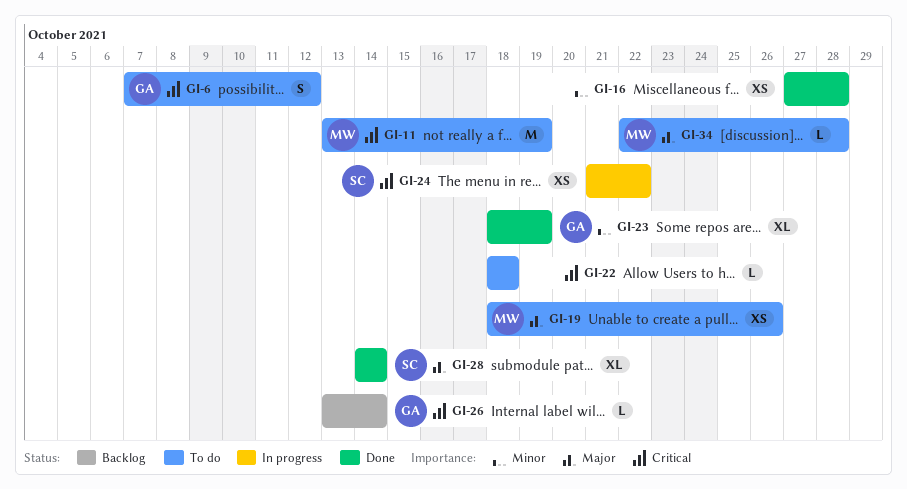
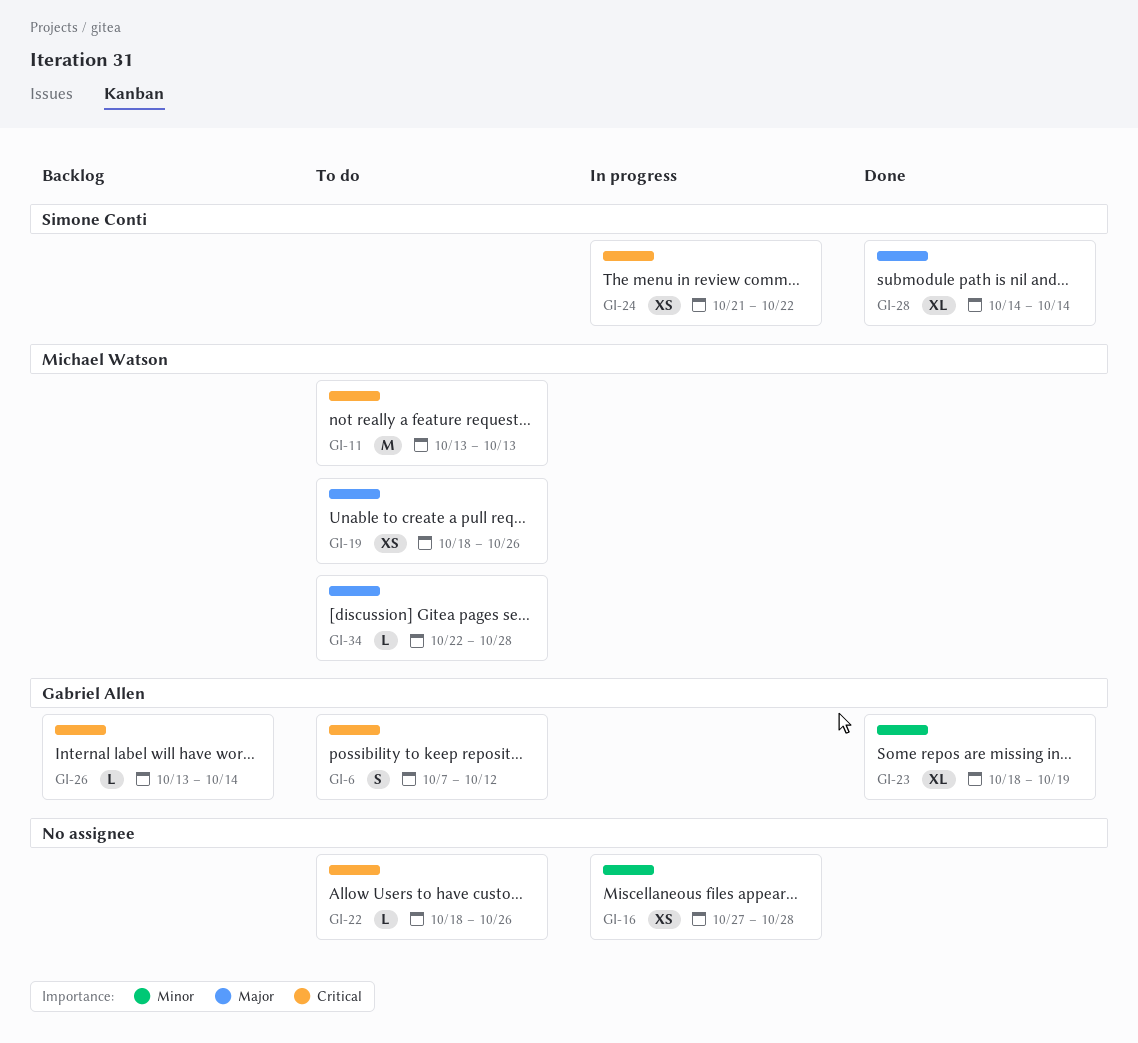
GI-11, due: Oct 19 -> Oct 13
GI-16, status: Done -> In progress
GI-22, due: Oct 18 -> Oct 26

